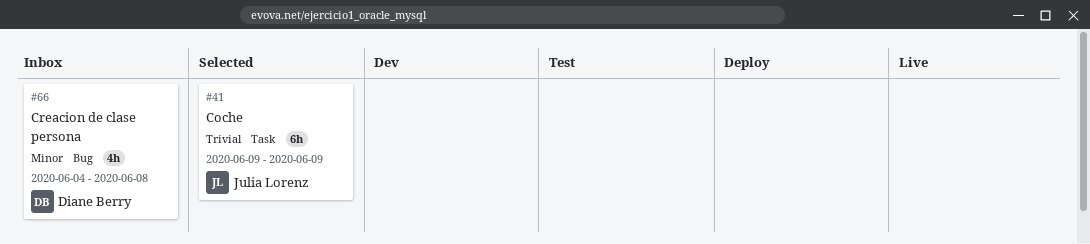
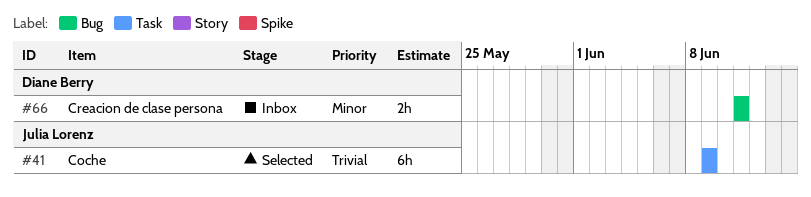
#66, estimate: 4h -> 2h
#66, start: Jun 4 -> Jun 11
#66, due: Jun 8 -> Jun 11

